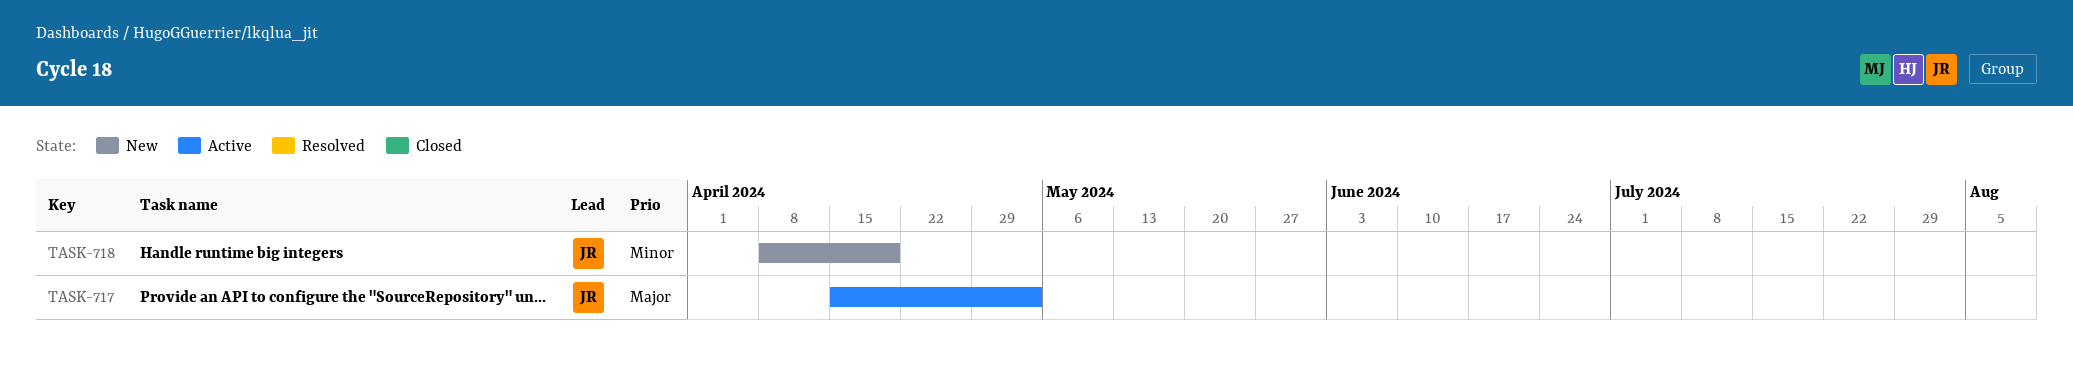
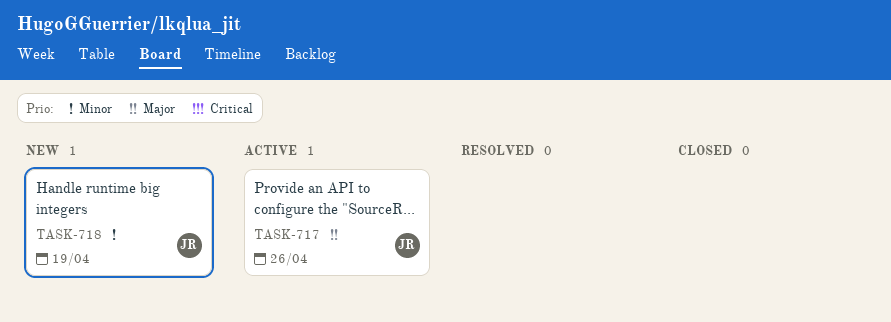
TASK-717, due: May 3 -> Apr 26

